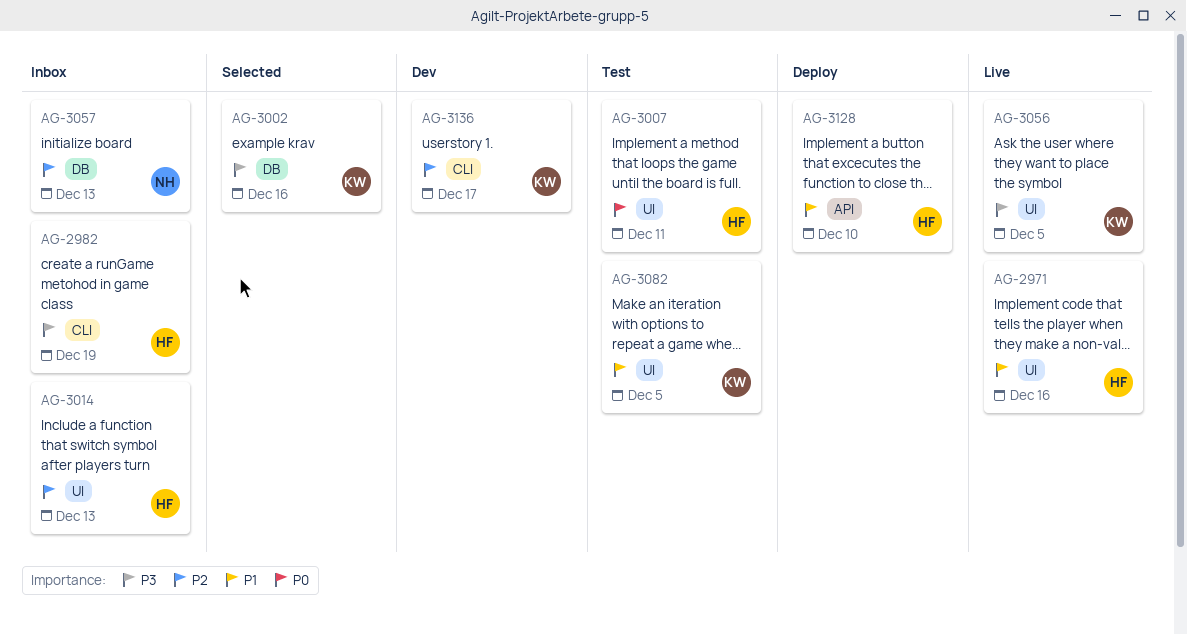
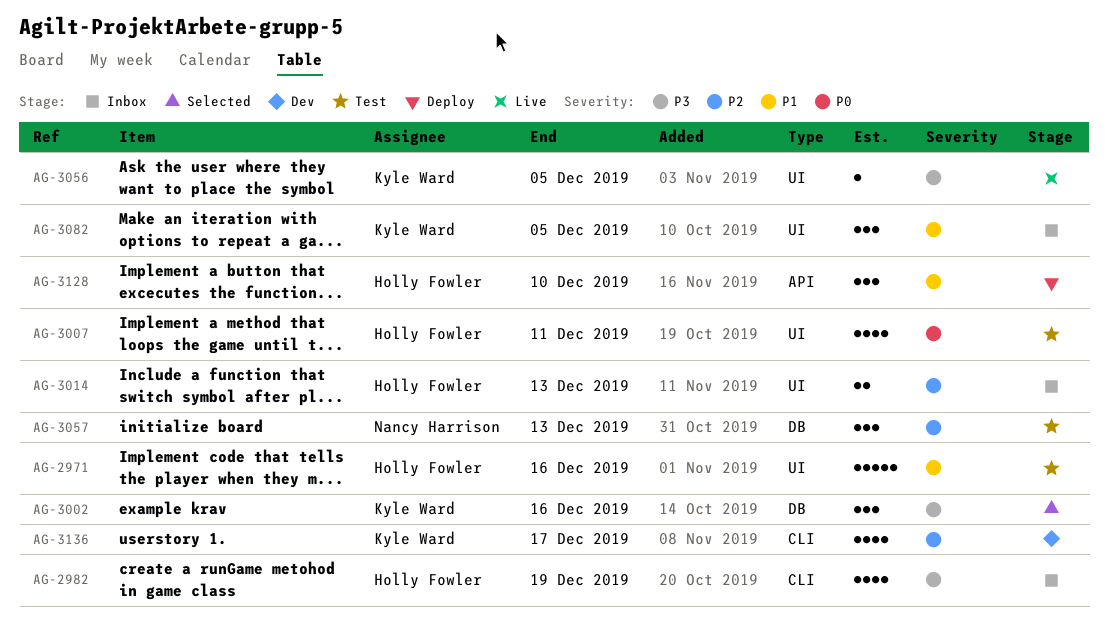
AG-2971, status: Live -> Test
AG-3057, status: Inbox -> Test
AG-3082, status: Test -> Inbox

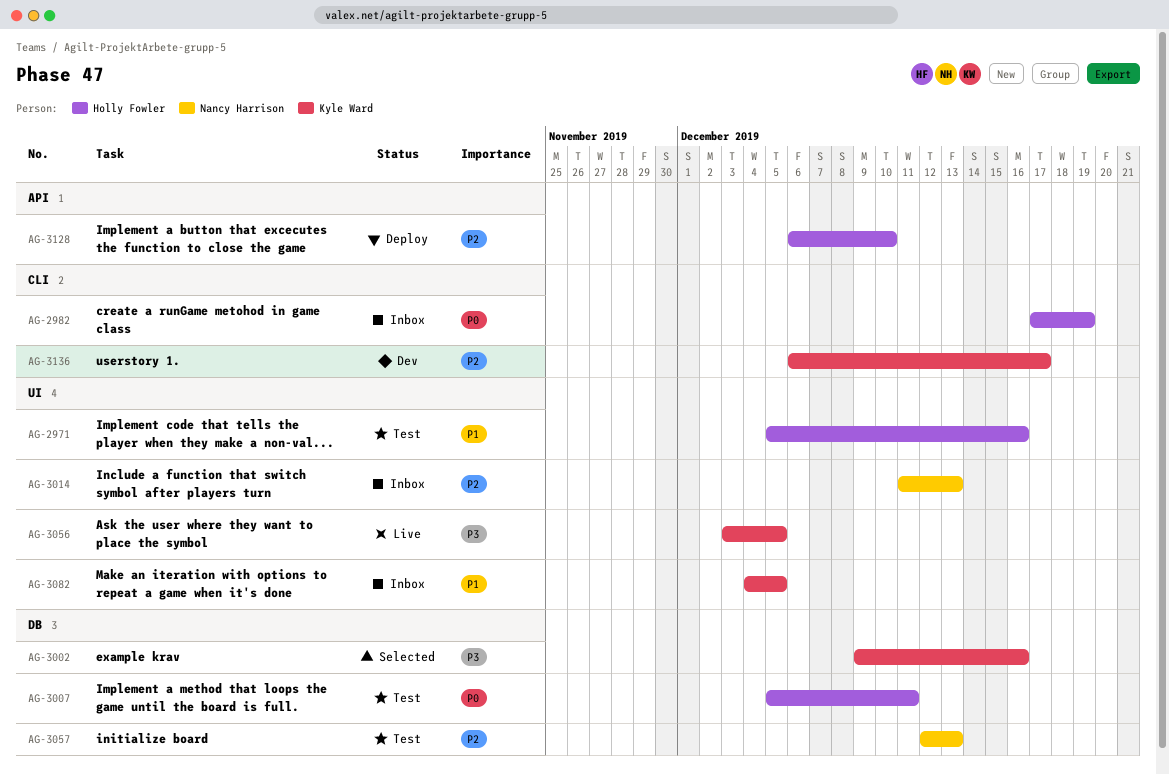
AG-2982, priority: P3 -> P0
AG-3007, label: UI -> DB
AG-3014, owner: Holly Fowler -> Nancy Harrison
AG-3128, priority: P1 -> P2

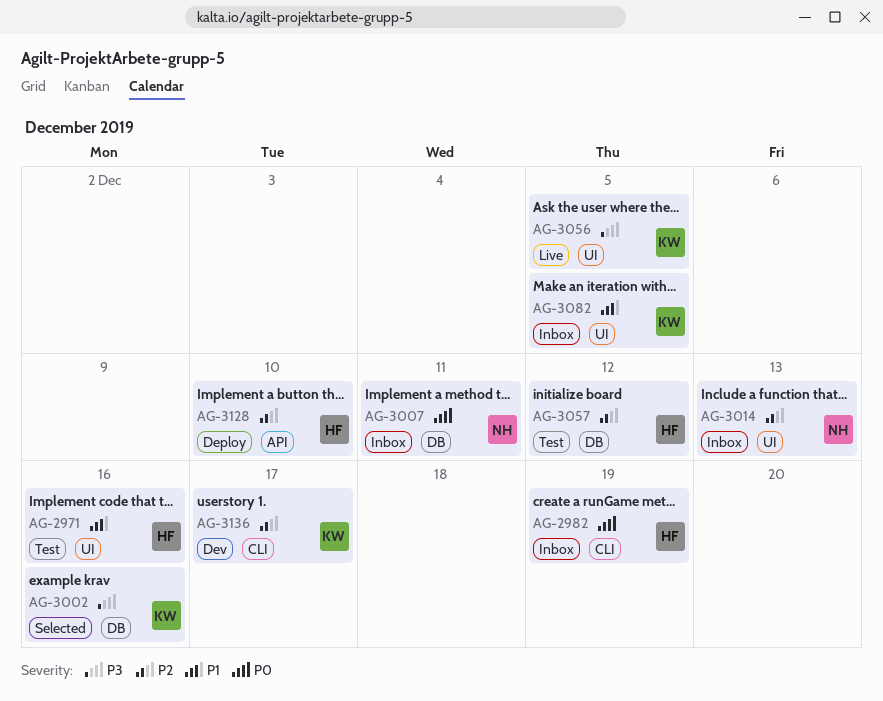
AG-3007, status: Test -> Inbox
AG-3007, owner: Holly Fowler -> Nancy Harrison
AG-3057, owner: Nancy Harrison -> Holly Fowler
AG-3057, due: Dec 13 -> Dec 12

